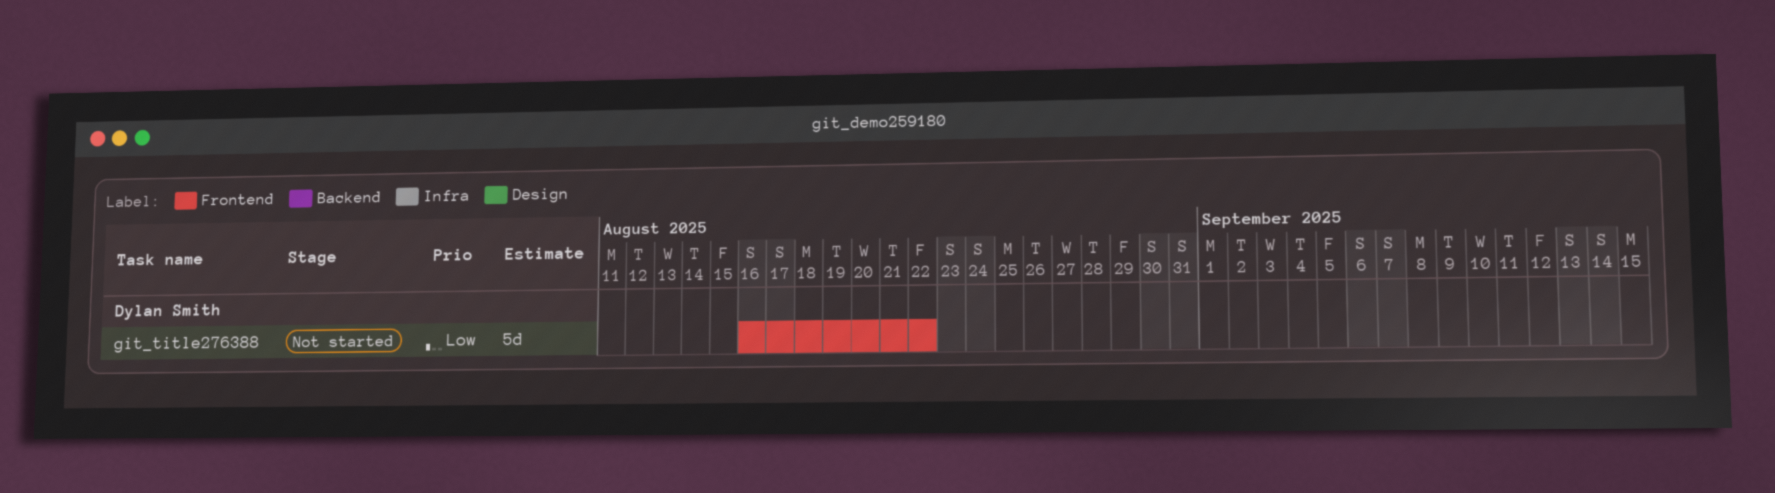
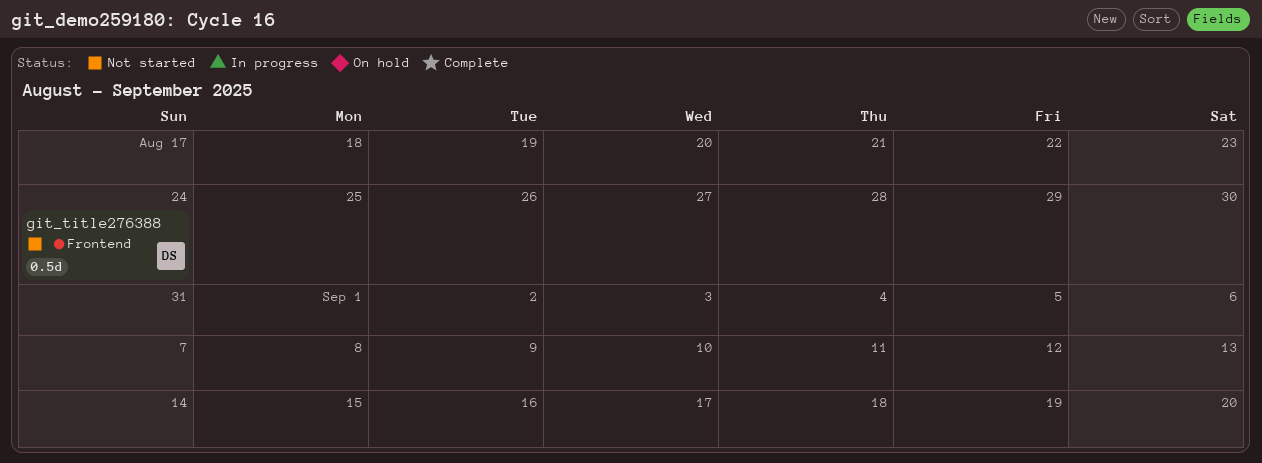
git_title276388, estimate: 5d -> 0.5d
git_title276388, due: Aug 22 -> Aug 24

